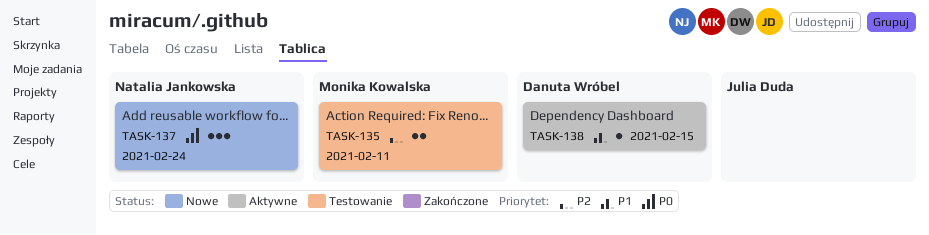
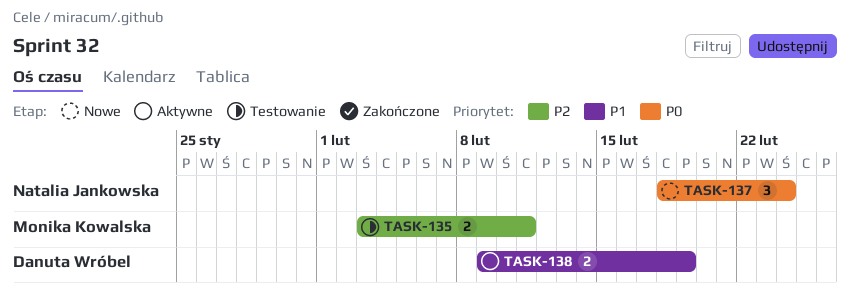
TASK-138, estimate: 1 -> 2
TASK-138, due: Feb 15 -> Feb 19

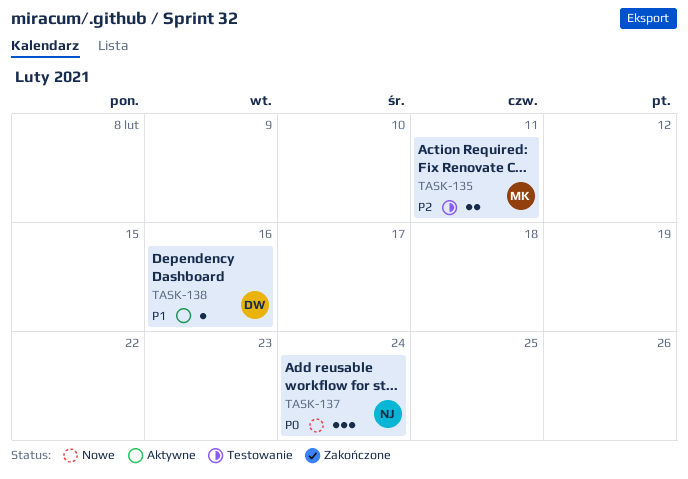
TASK-138, estimate: 2 -> 1
TASK-138, due: Feb 19 -> Feb 16

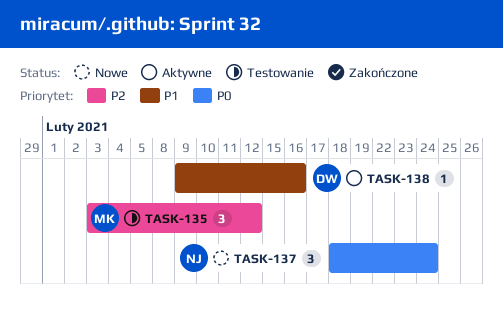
TASK-135, estimate: 2 -> 3
TASK-135, due: Feb 11 -> Feb 12

